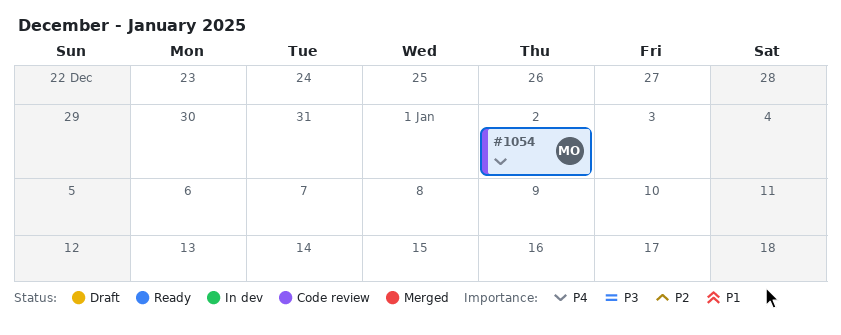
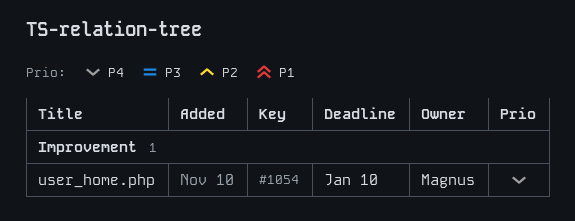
#1054, due: Jan 2 -> Jan 10

